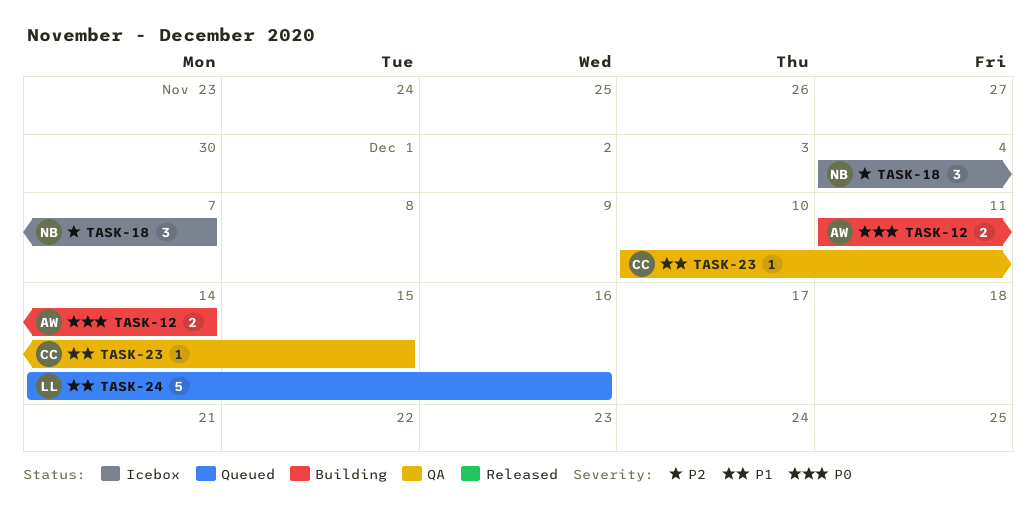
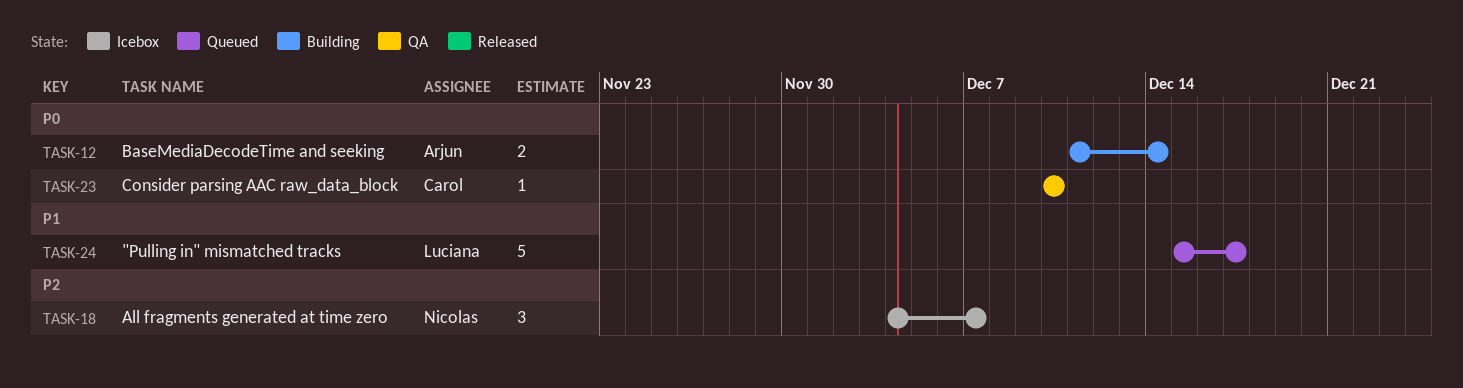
TASK-23, priority: P1 -> P0
TASK-23, due: Dec 15 -> Dec 10
TASK-24, start: Dec 14 -> Dec 15
TASK-24, due: Dec 16 -> Dec 17

